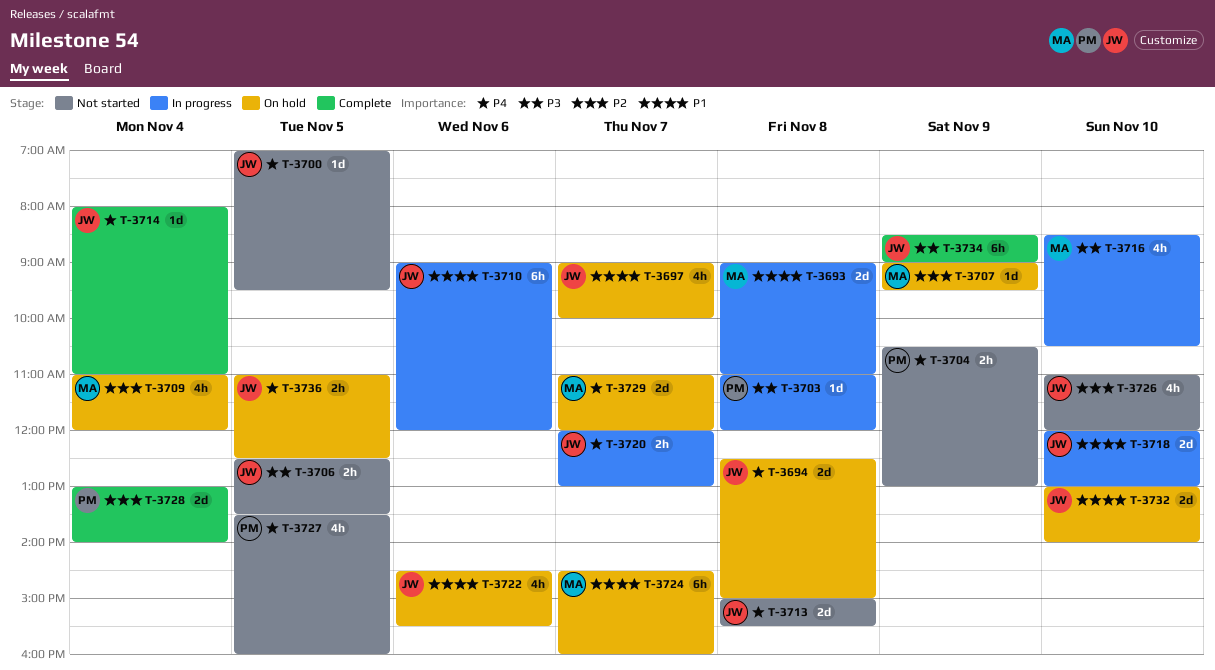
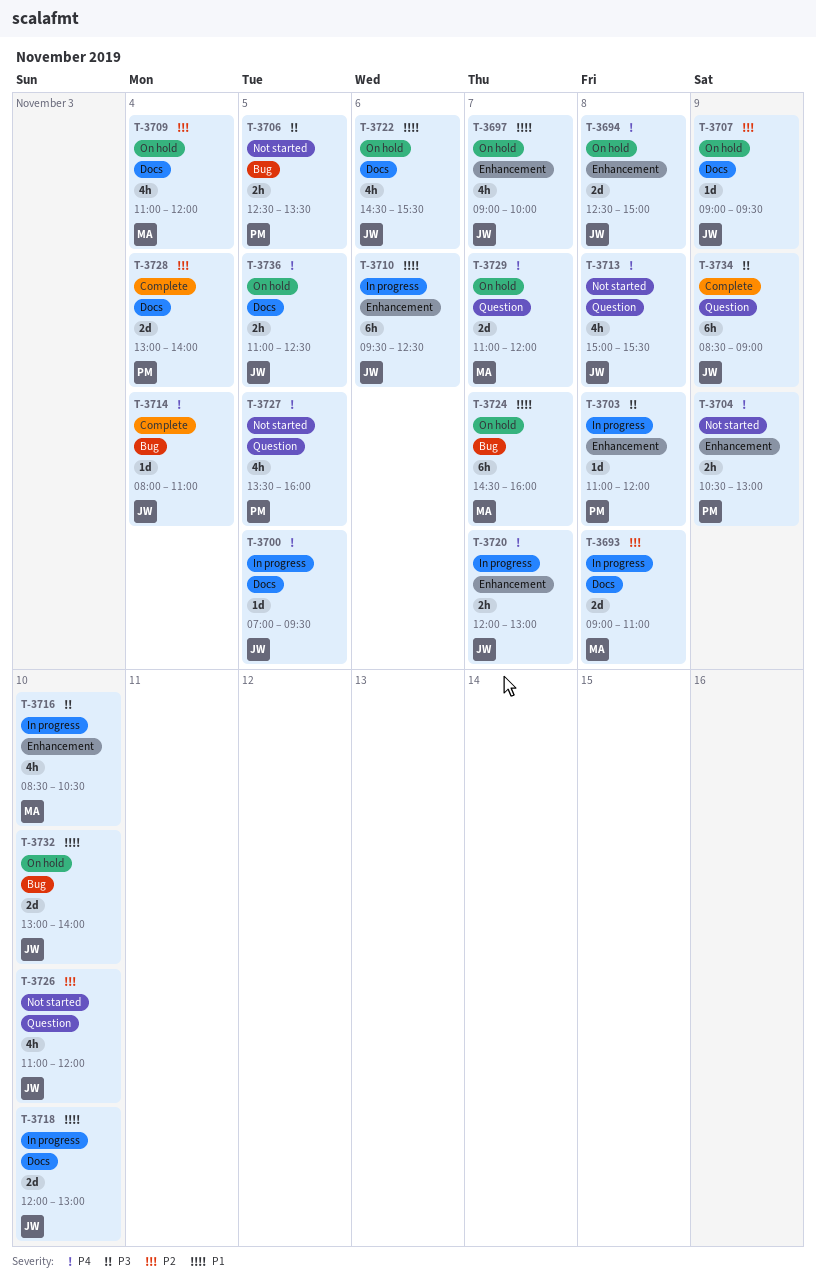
T-3693, priority: P1 -> P2
T-3700, status: Not started -> In progress
T-3706, owner: JW -> PM
T-3707, owner: MA -> JW
T-3710, begins: 09:00 -> 09:30
T-3710, ends: 12:00 -> 12:30
T-3713, estimate: 2d -> 4h

